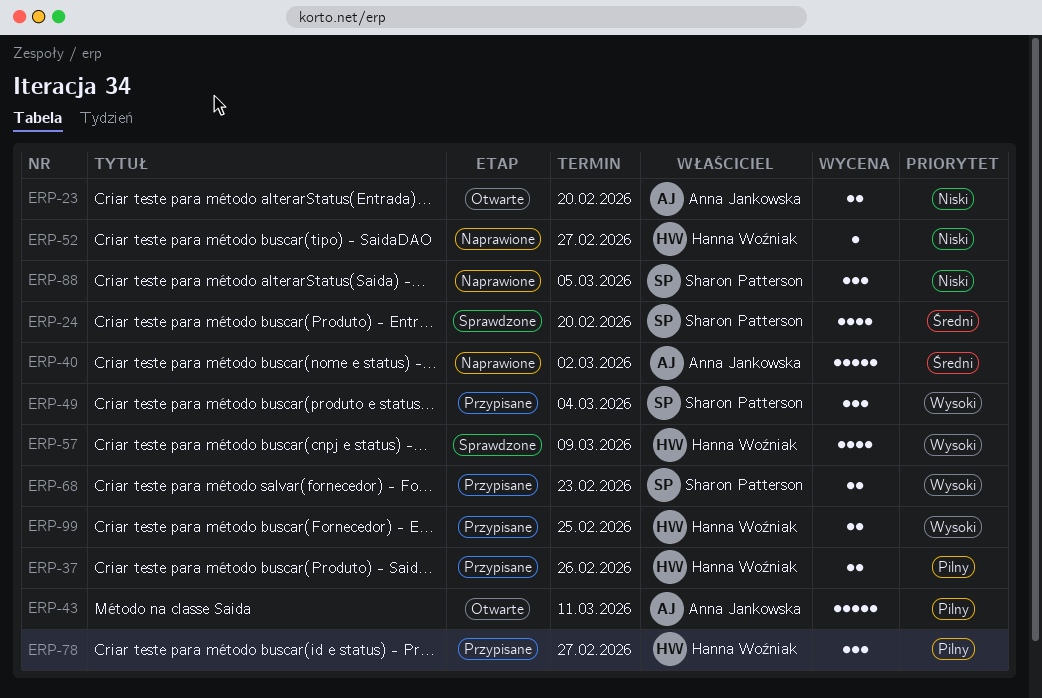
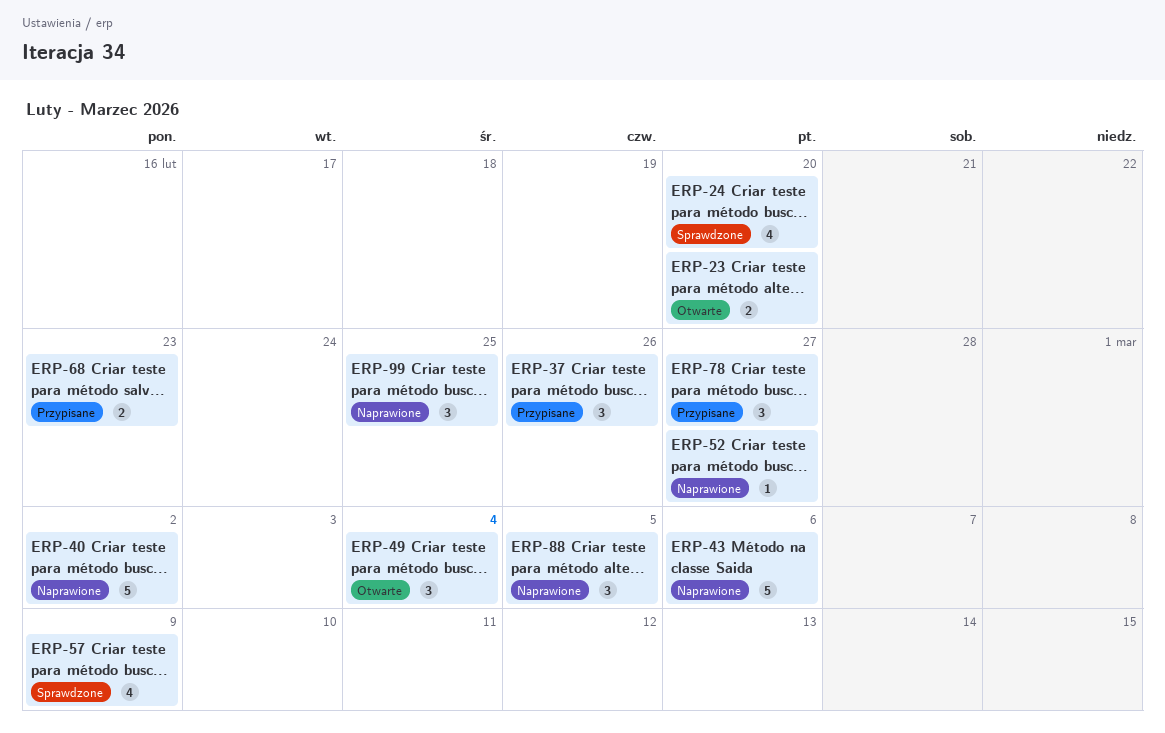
ERP-37, estimate: 2 -> 3
ERP-43, status: Otwarte -> Naprawione
ERP-43, due: Mar 11 -> Mar 6
ERP-49, status: Przypisane -> Otwarte
ERP-99, status: Przypisane -> Naprawione
ERP-99, estimate: 2 -> 3

